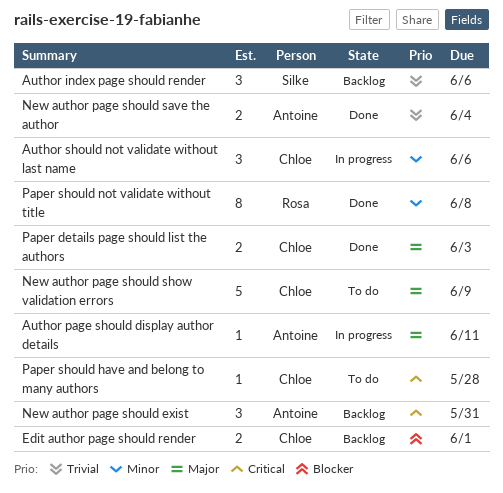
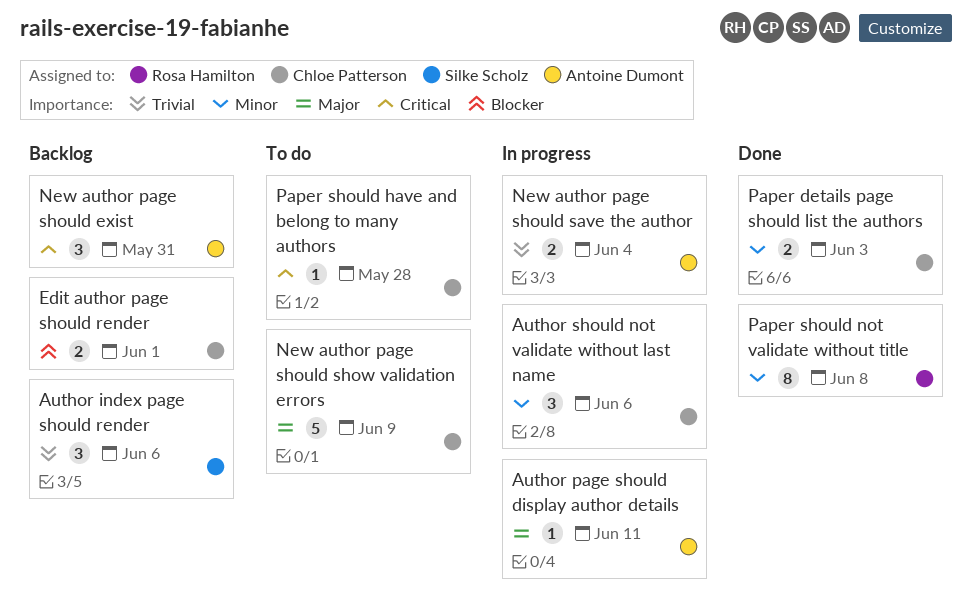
New author page should save the author, status: Done -> In progress
Paper details page should list the authors, priority: Major -> Minor

